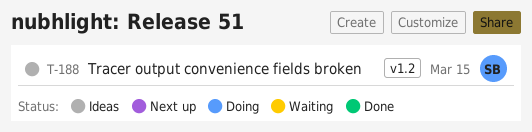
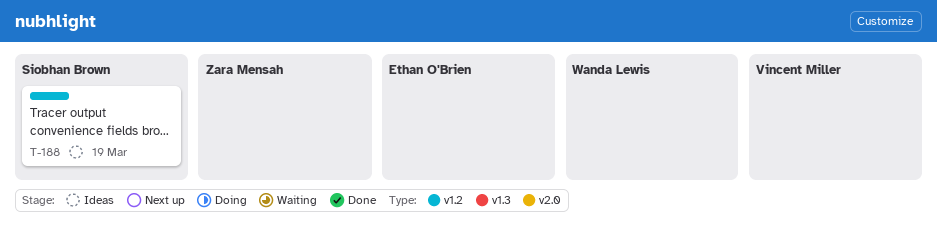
T-188, due: Mar 15 -> Mar 19

